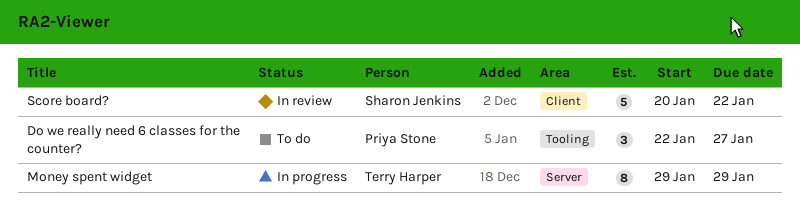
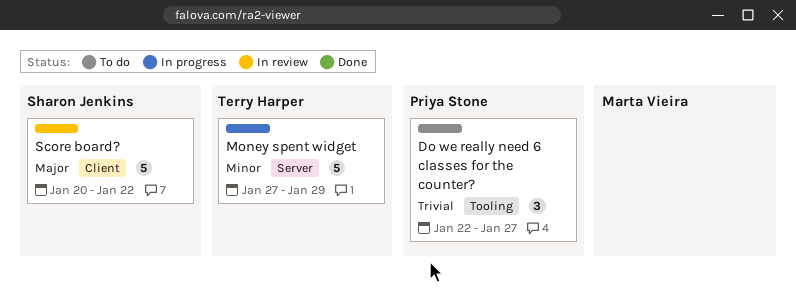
Money spent widget, estimate: 8 -> 5
Money spent widget, start: Jan 29 -> Jan 27

